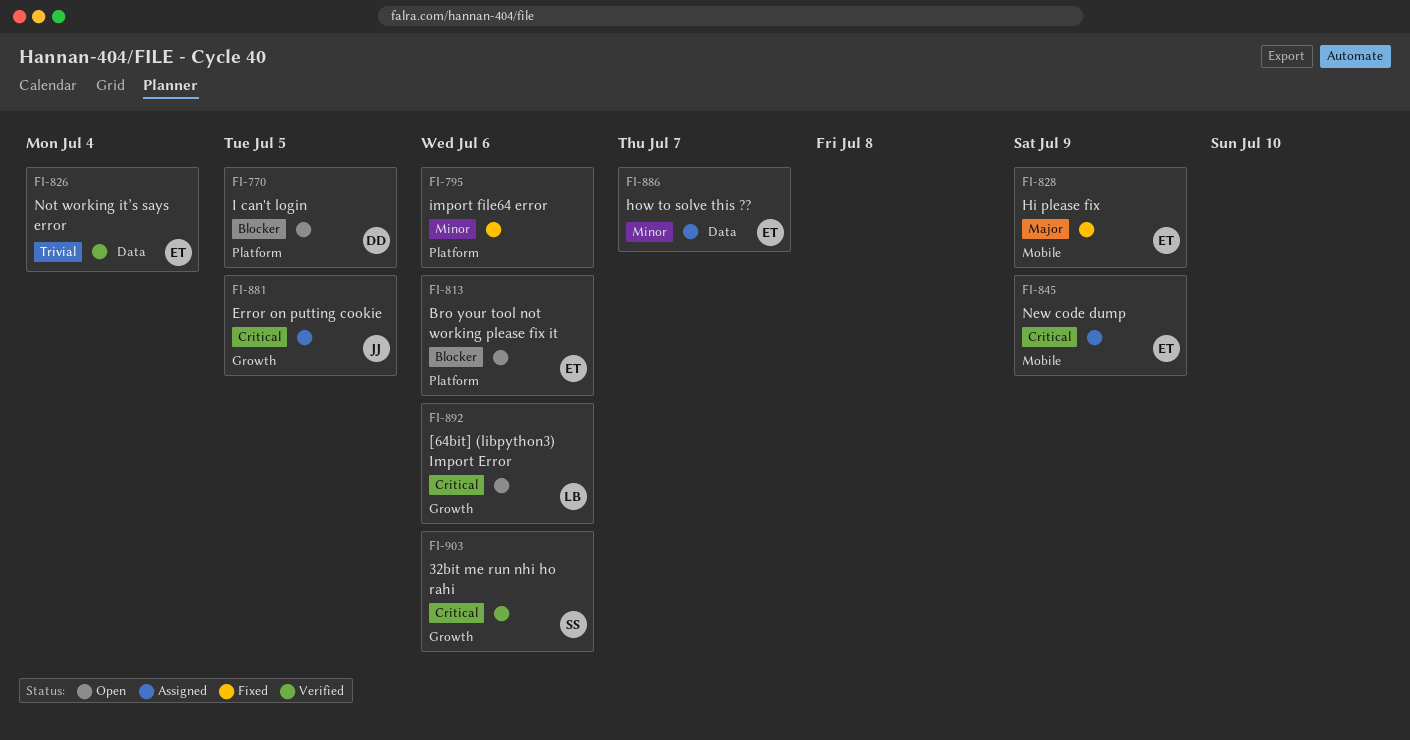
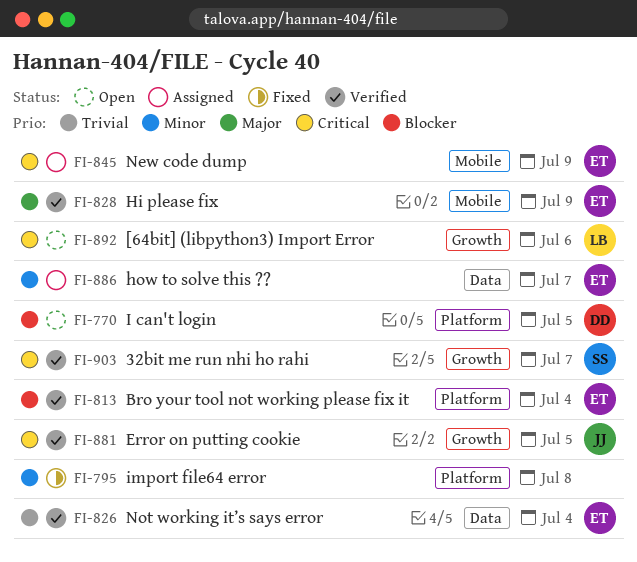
FI-795, due: Jul 6 -> Jul 8
FI-813, status: Open -> Verified
FI-813, due: Jul 6 -> Jul 4
FI-828, status: Fixed -> Verified
FI-881, status: Assigned -> Verified
FI-903, due: Jul 6 -> Jul 7

